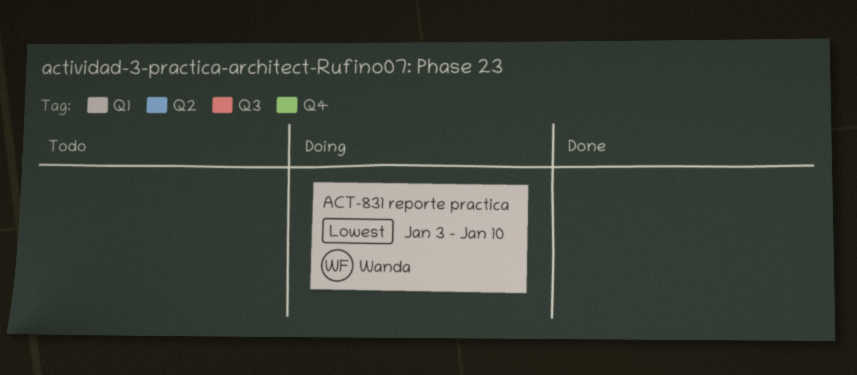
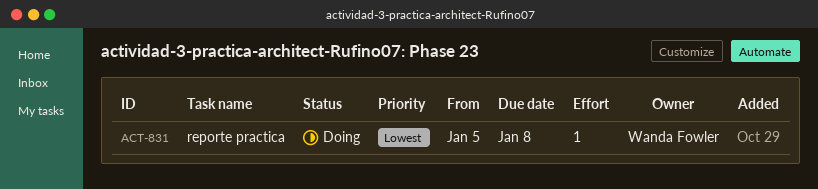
ACT-831, start: Jan 3 -> Jan 5
ACT-831, due: Jan 10 -> Jan 8

